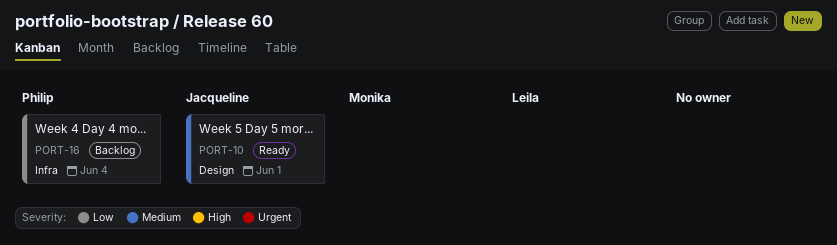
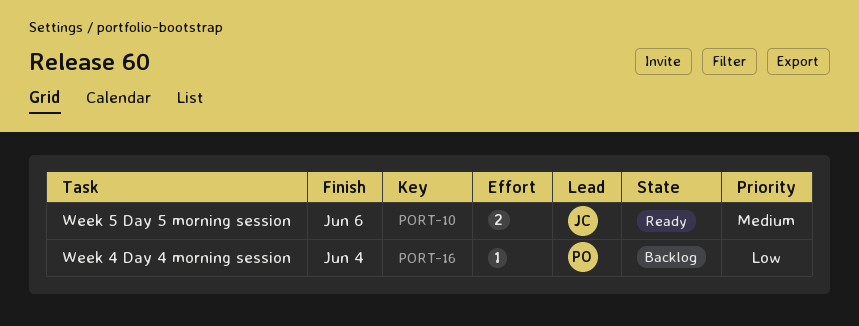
PORT-10, due: Jun 1 -> Jun 6

